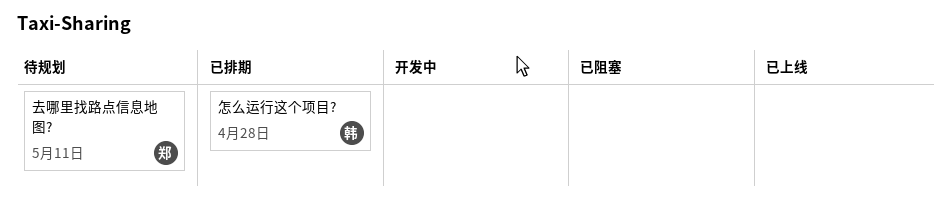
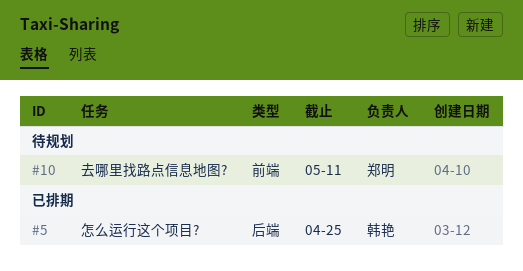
怎么运行这个项目?, due: Apr 28 -> Apr 25

